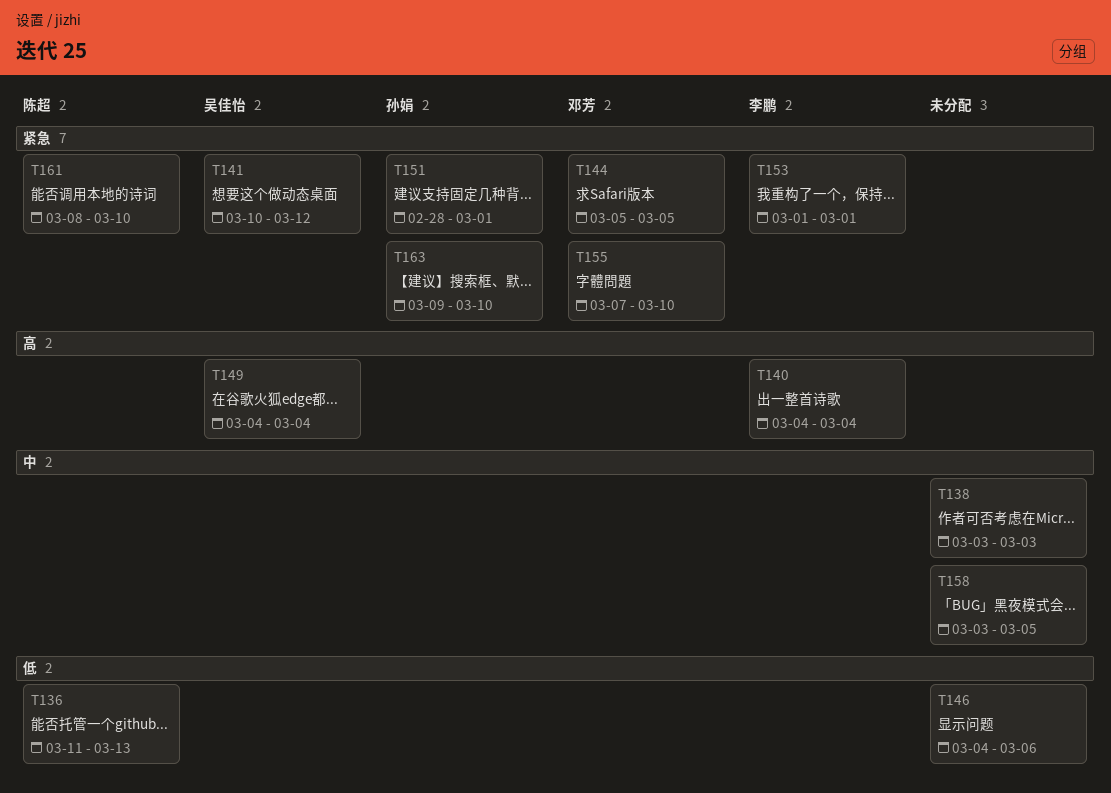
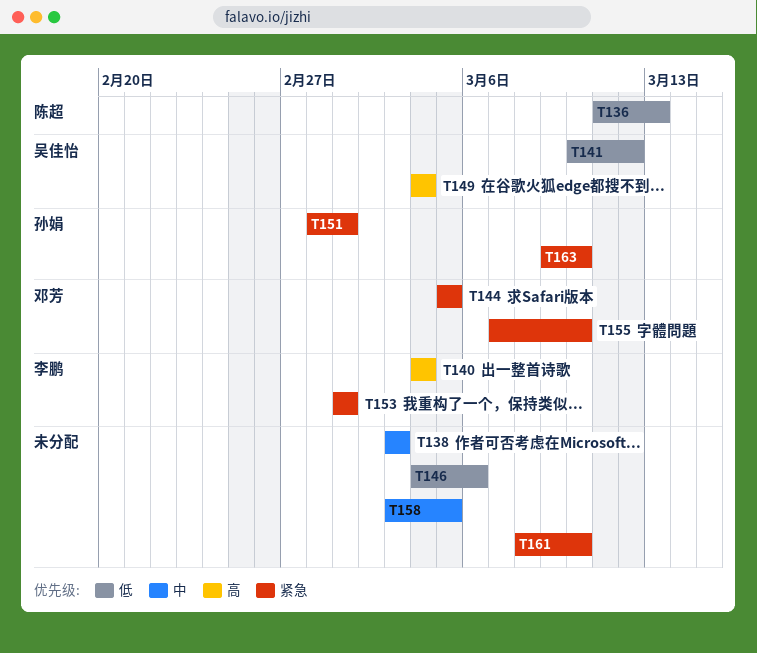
T141, priority: 紧急 -> 低
T161, owner: 陈超 -> none

